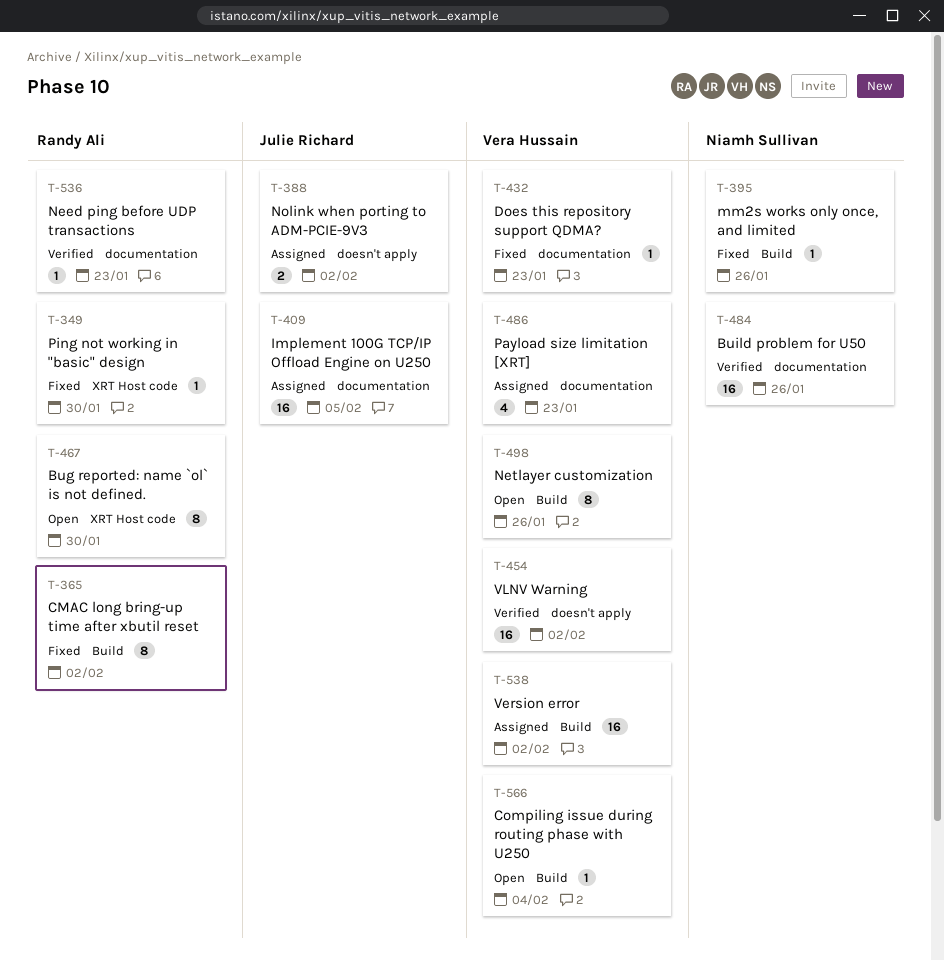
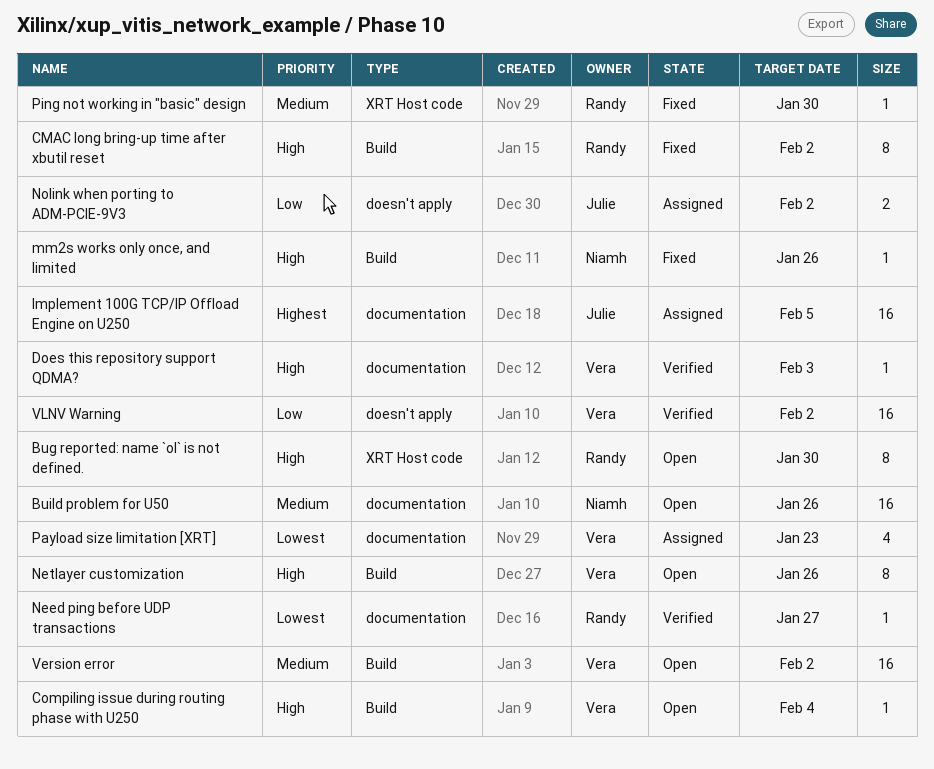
Build problem for U50, status: Verified -> Open
Does this repository support QDMA?, status: Fixed -> Verified
Does this repository support QDMA?, due: Jan 23 -> Feb 3
Need ping before UDP transactions, due: Jan 23 -> Jan 27
Version error, status: Assigned -> Open

